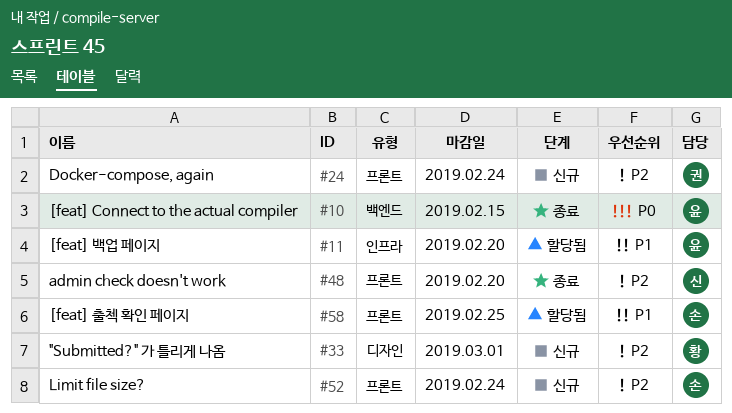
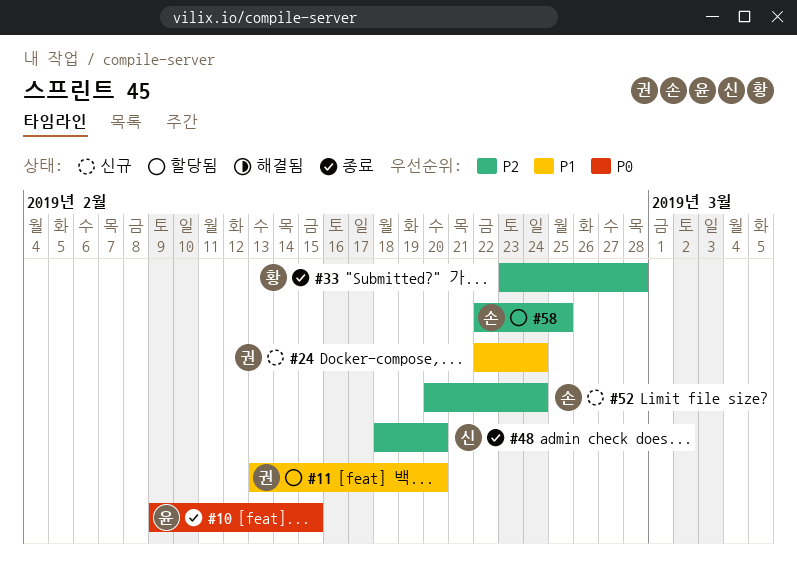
#11, owner: 윤 -> 권
#24, priority: P2 -> P1
#33, status: 신규 -> 종료
#33, due: Mar 1 -> Feb 28
#58, priority: P1 -> P2

